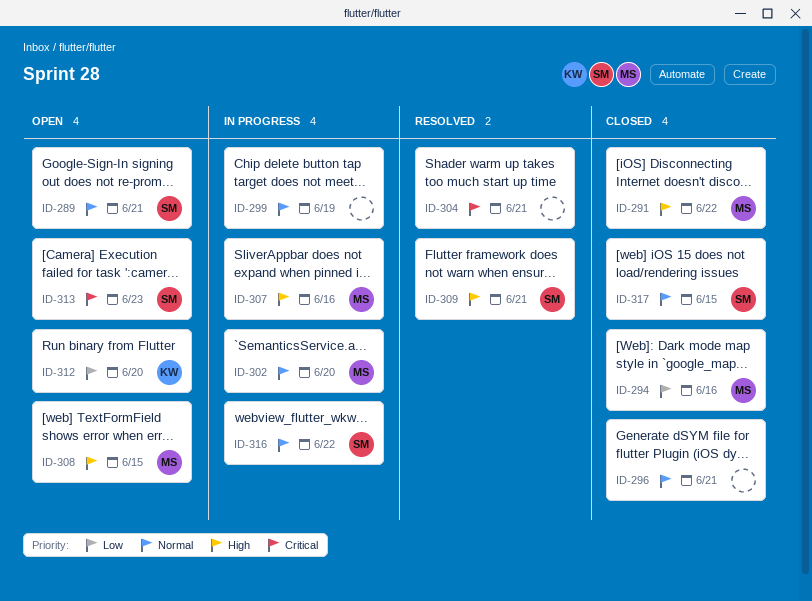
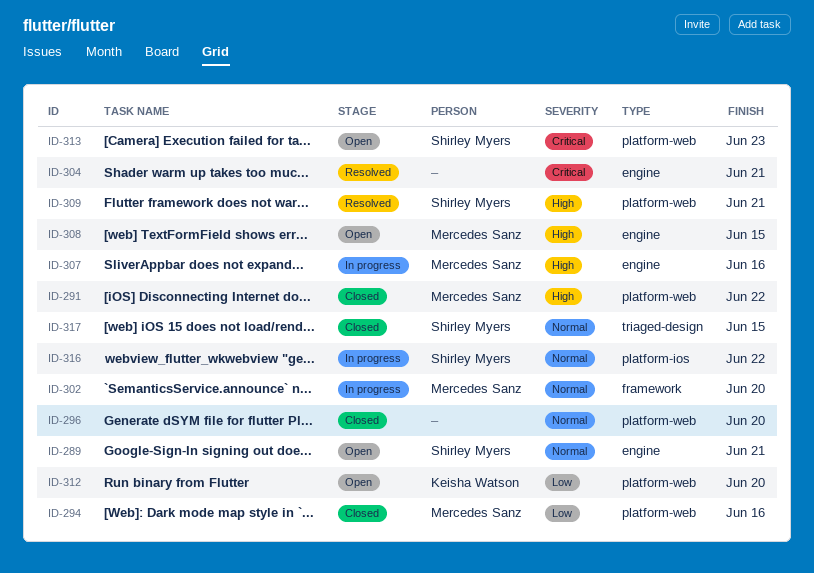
ID-296, due: Jun 21 -> Jun 20
ID-299: present -> none

